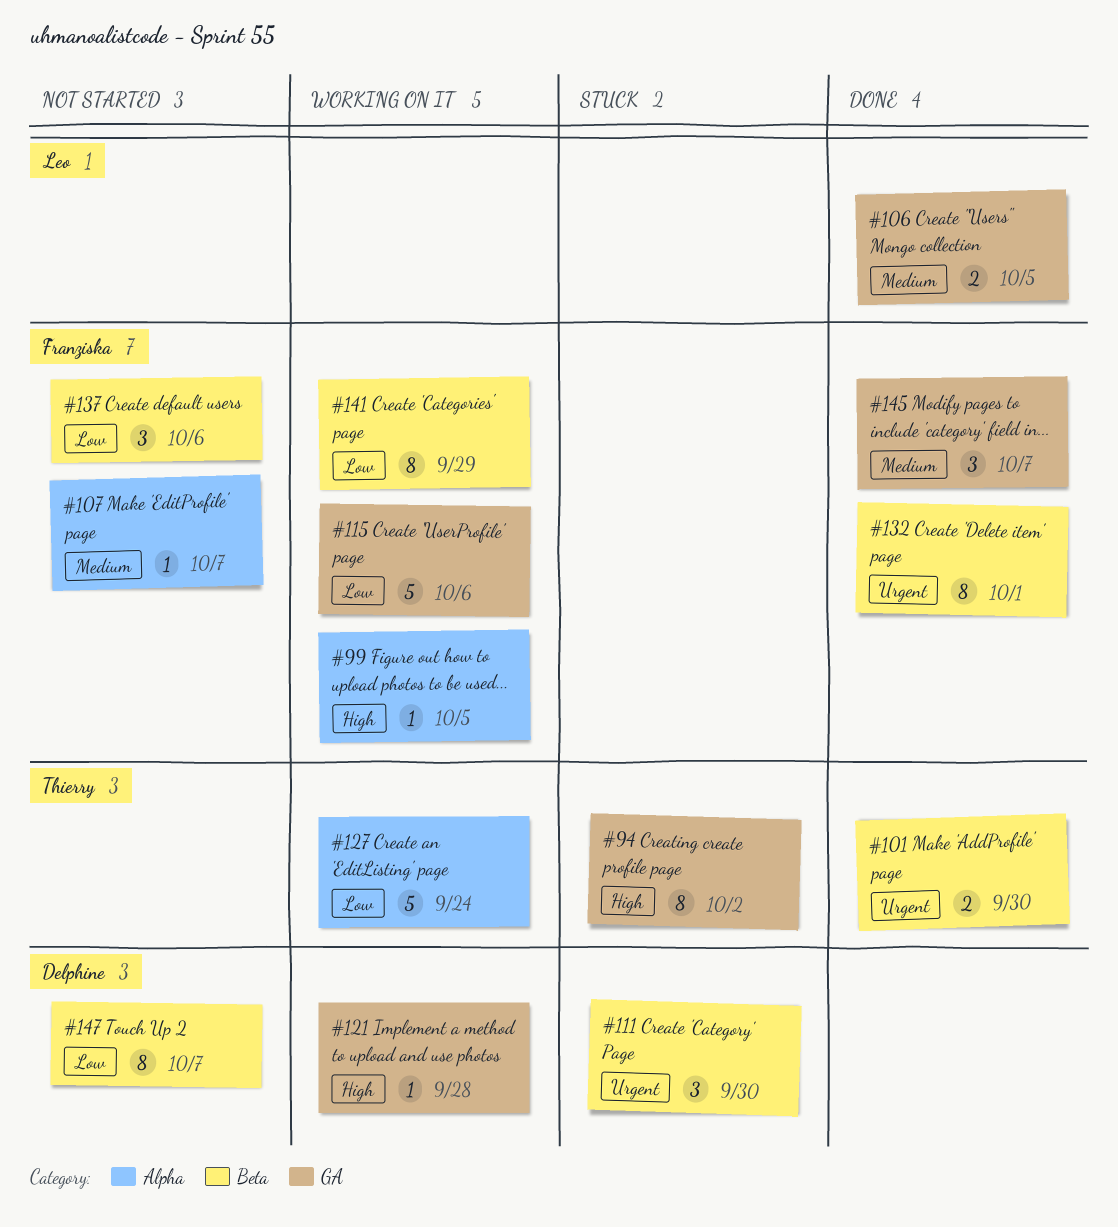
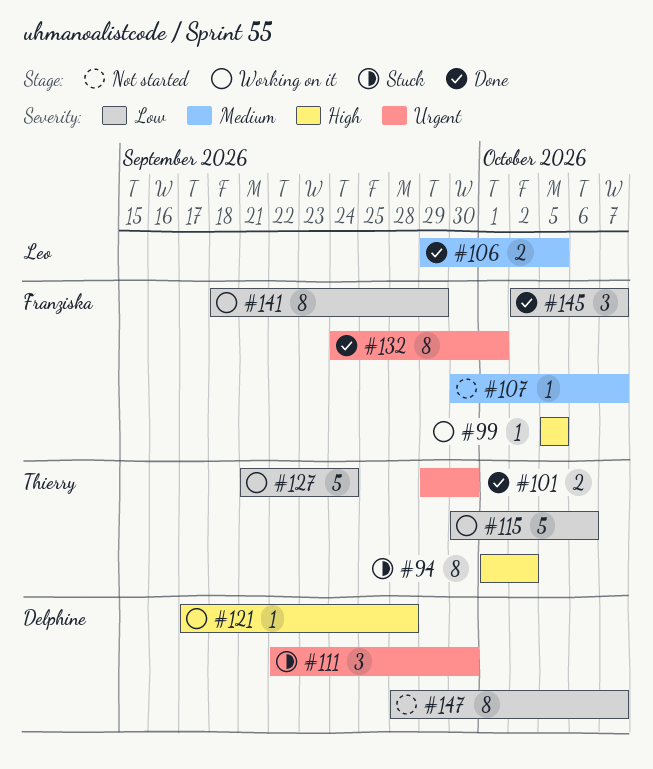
#115, owner: Franziska -> Thierry
#137: present -> none
#145, priority: Medium -> Low

